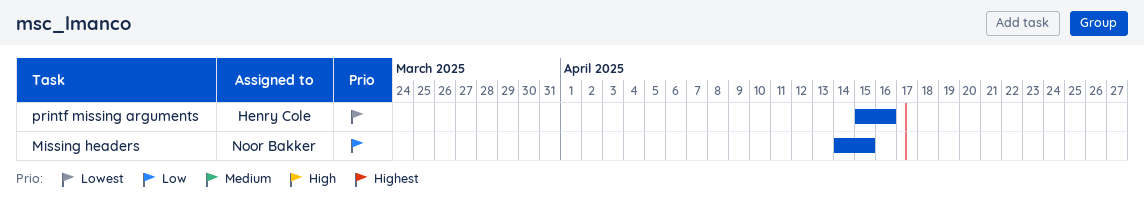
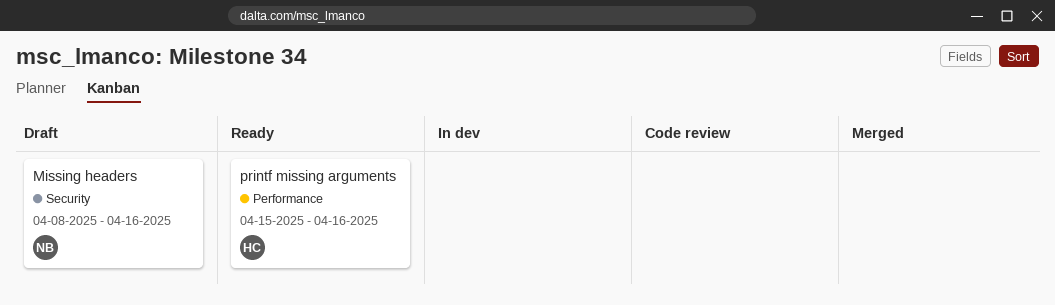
Missing headers, start: Apr 14 -> Apr 8
Missing headers, due: Apr 15 -> Apr 16

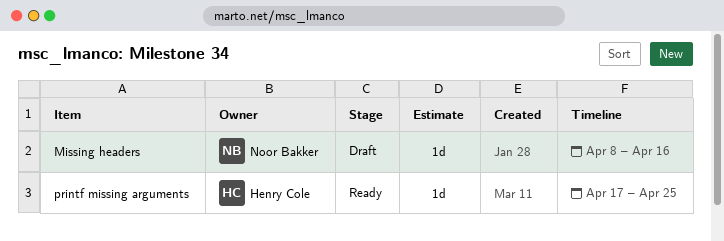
printf missing arguments, start: Apr 15 -> Apr 17
printf missing arguments, due: Apr 16 -> Apr 25

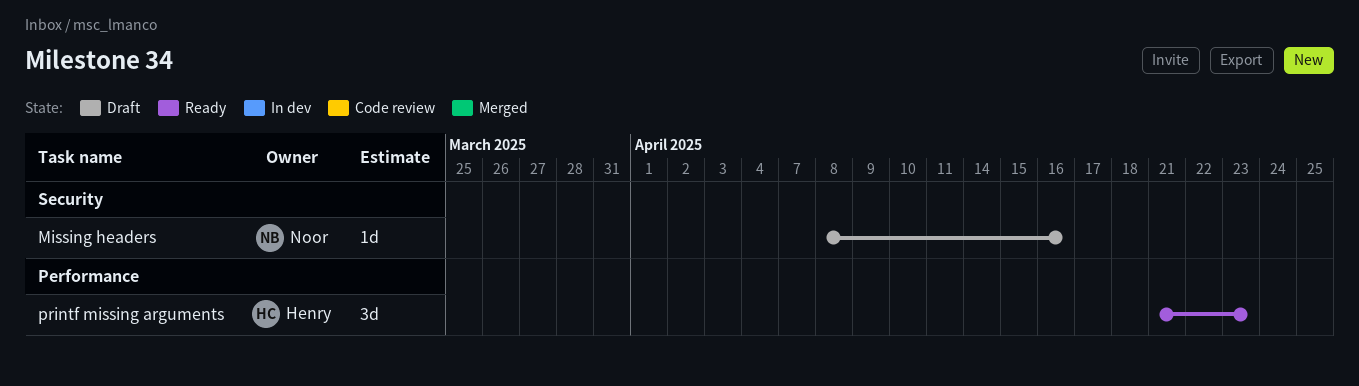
printf missing arguments, estimate: 1d -> 3d
printf missing arguments, start: Apr 17 -> Apr 21
printf missing arguments, due: Apr 25 -> Apr 23

